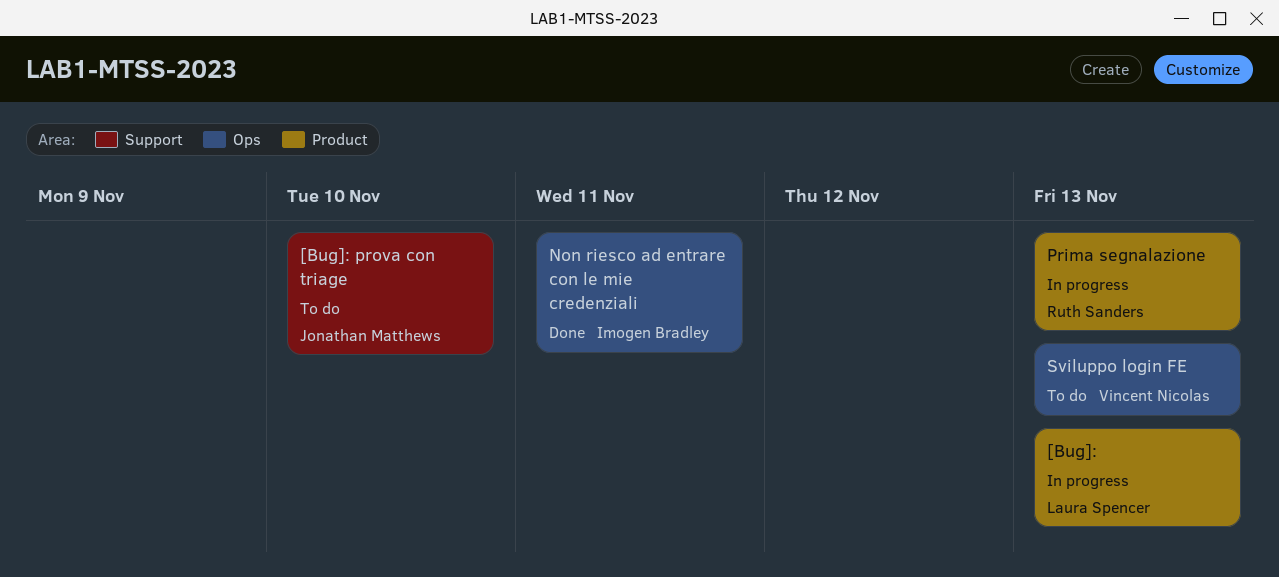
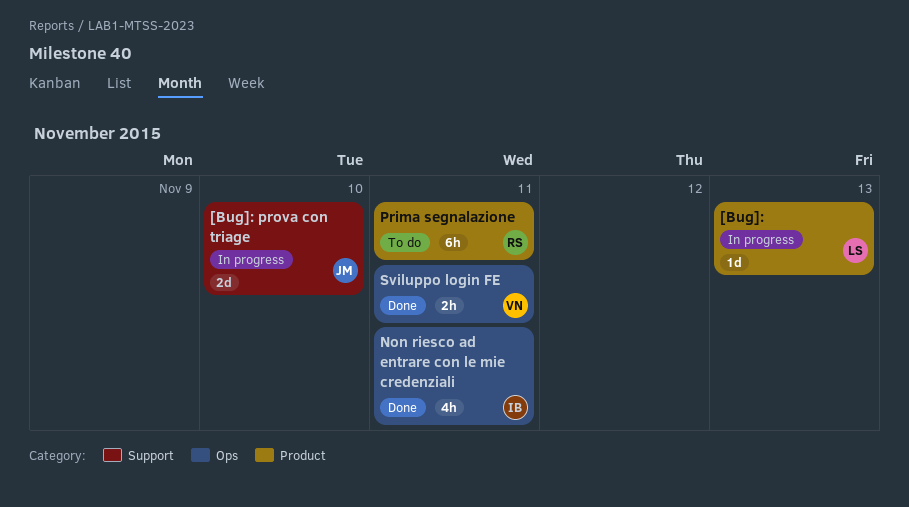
[Bug]: prova con triage, status: To do -> In progress
Prima segnalazione, status: In progress -> To do
Prima segnalazione, due: Nov 13 -> Nov 11
Sviluppo login FE, status: To do -> Done
Sviluppo login FE, due: Nov 13 -> Nov 11

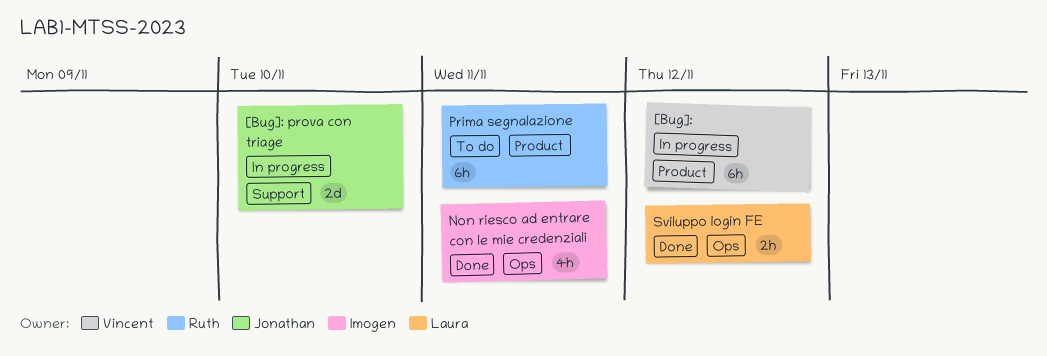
[Bug]:, owner: Laura -> Vincent
[Bug]:, estimate: 1d -> 6h
[Bug]:, due: Nov 13 -> Nov 12
Sviluppo login FE, owner: Vincent -> Laura
Sviluppo login FE, due: Nov 11 -> Nov 12

